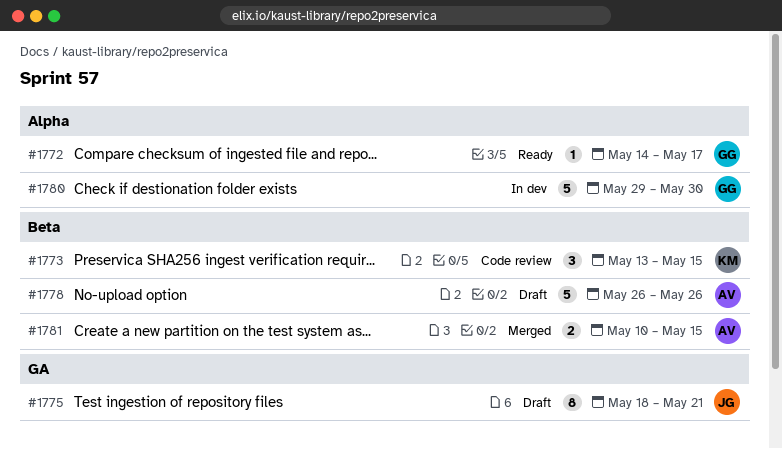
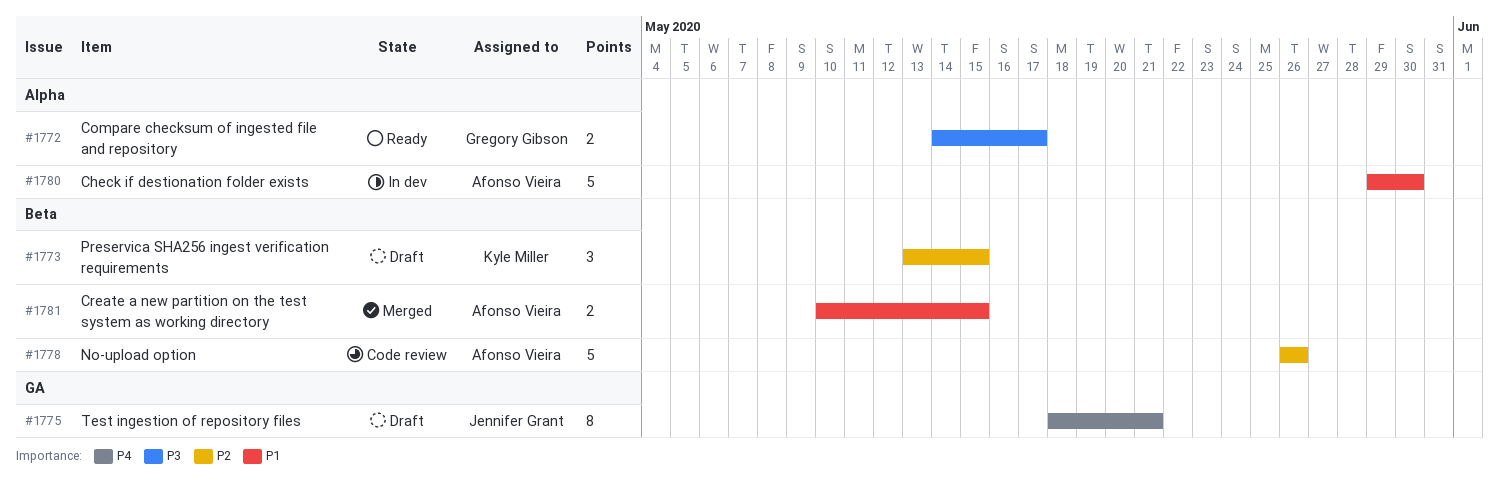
#1772, estimate: 1 -> 2
#1773, status: Code review -> Draft
#1778, status: Draft -> Code review
#1780, owner: Gregory Gibson -> Afonso Vieira

